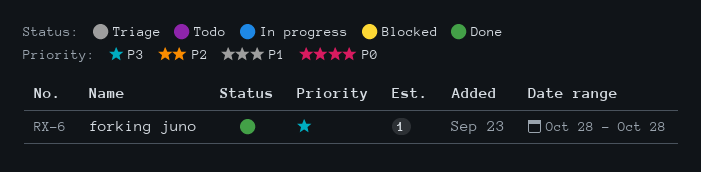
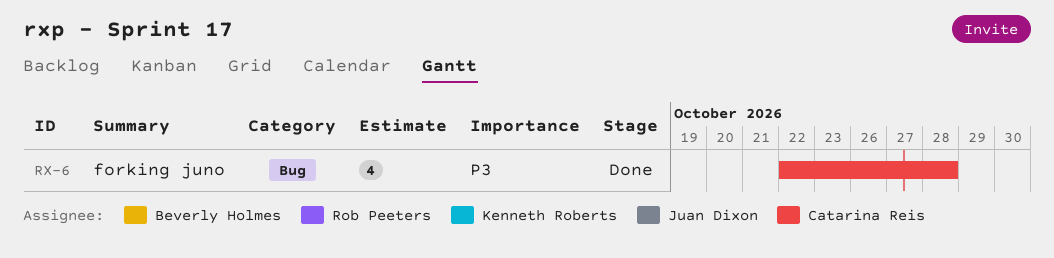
RX-6, estimate: 1 -> 4
RX-6, start: Oct 28 -> Oct 22

